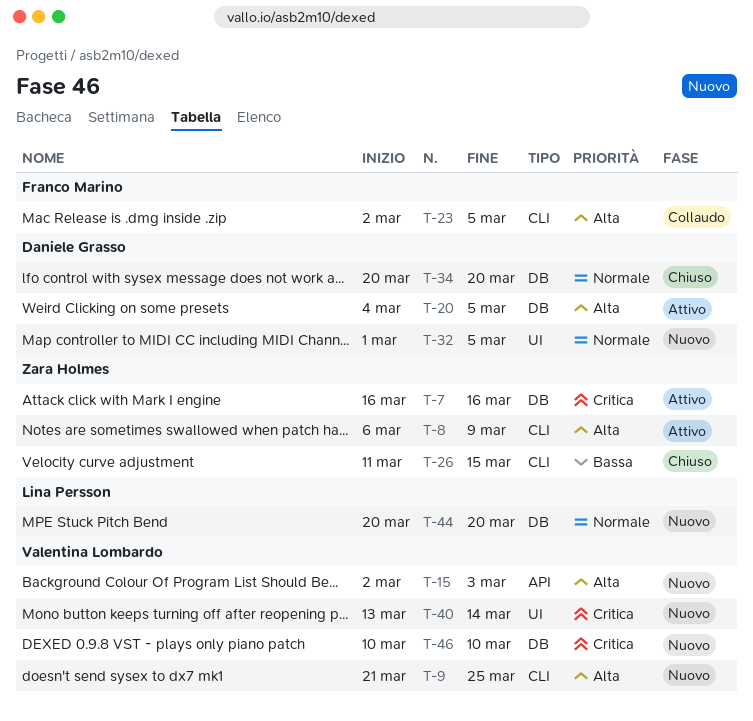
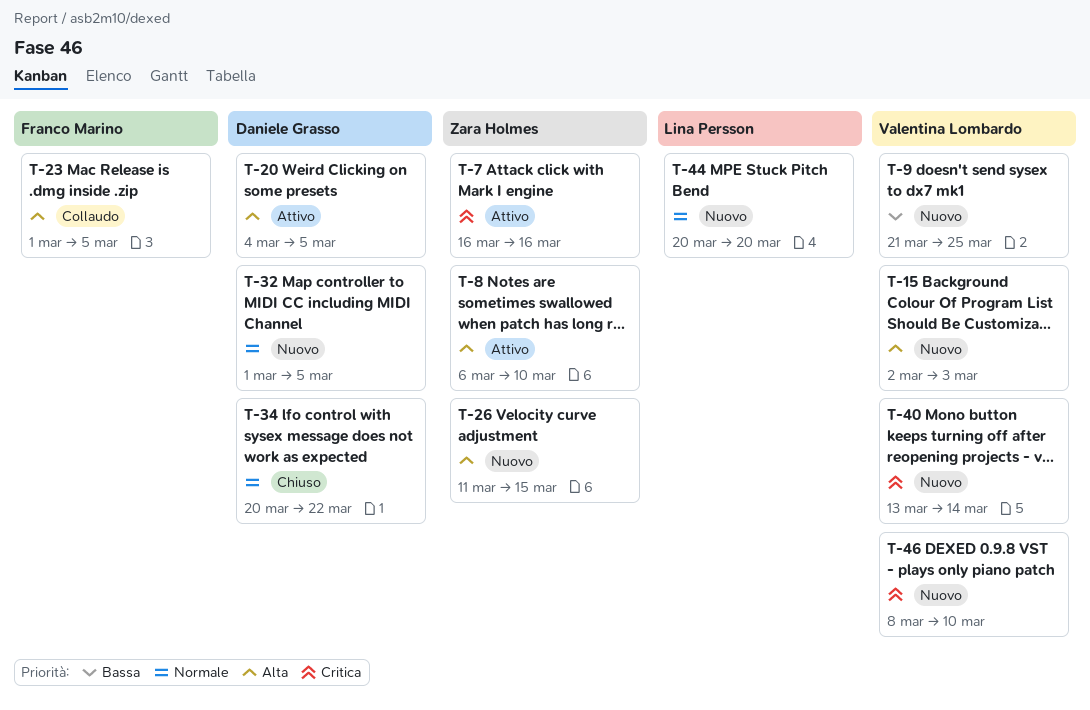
T-8, due: Mar 9 -> Mar 10
T-9, priority: Alta -> Bassa
T-23, start: Mar 2 -> Mar 1
T-26, status: Chiuso -> Nuovo
T-26, priority: Bassa -> Alta
T-34, due: Mar 20 -> Mar 22
T-46, start: Mar 10 -> Mar 8

